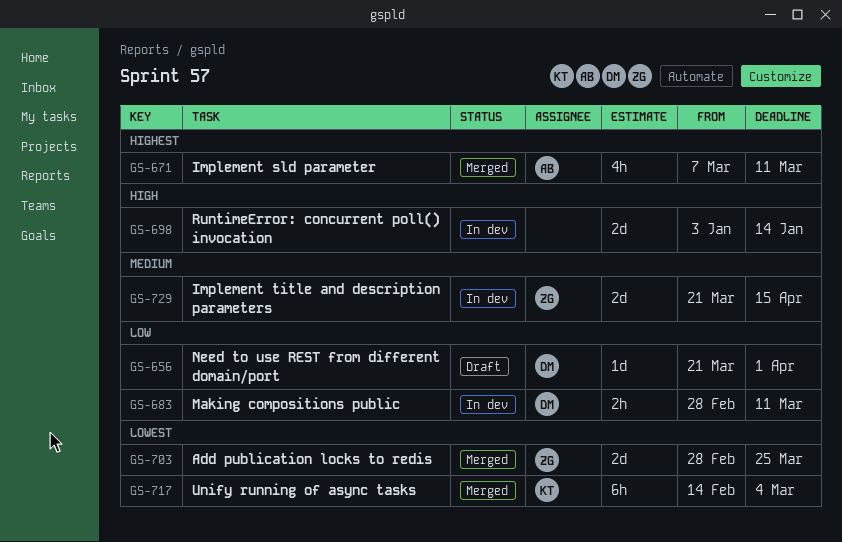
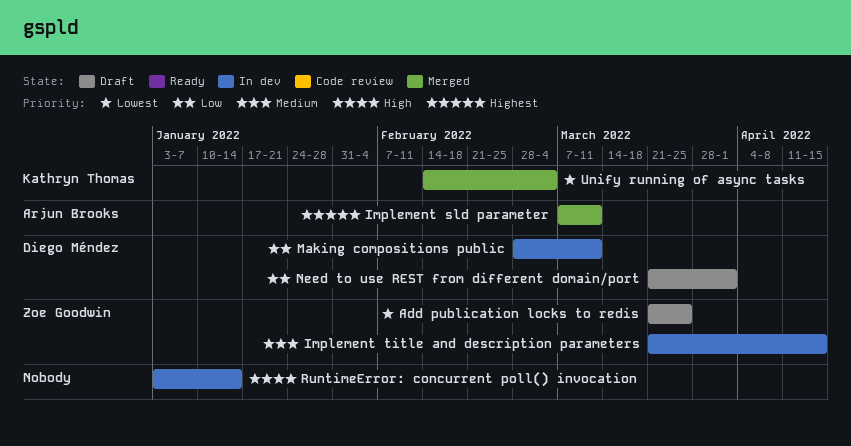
Add publication locks to redis, status: Merged -> Draft
Add publication locks to redis, start: Feb 28 -> Mar 21

